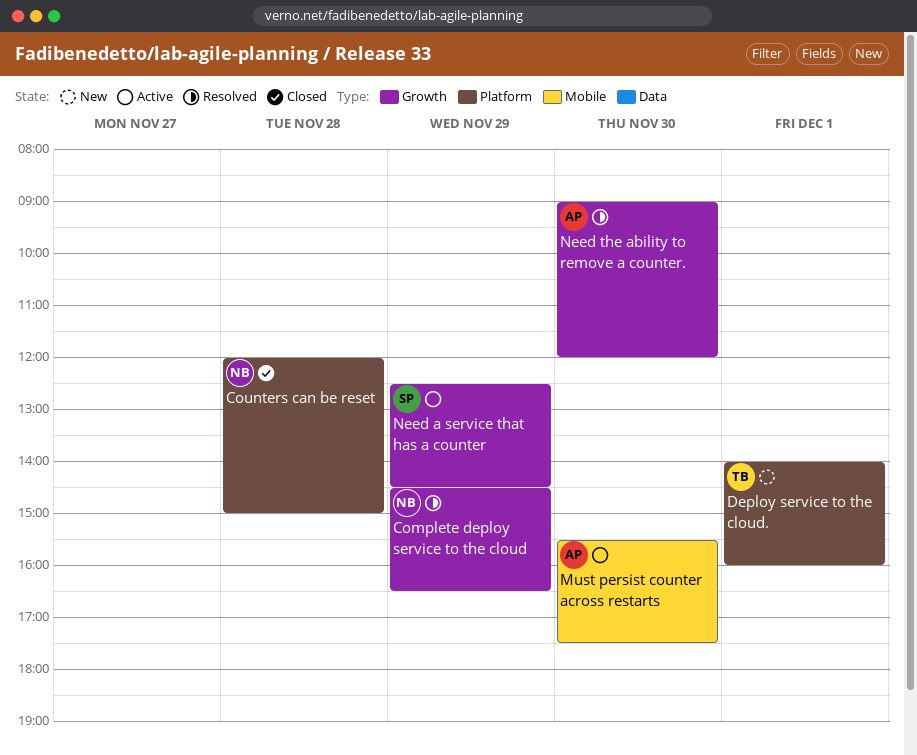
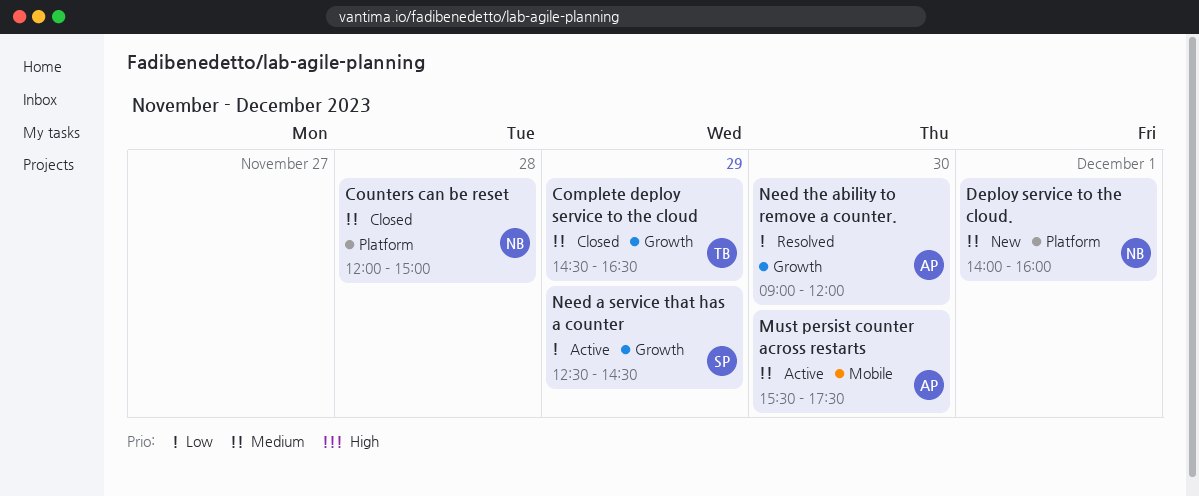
Complete deploy service to the cloud, status: Resolved -> Closed
Complete deploy service to the cloud, owner: NB -> TB
Deploy service to the cloud., owner: TB -> NB

